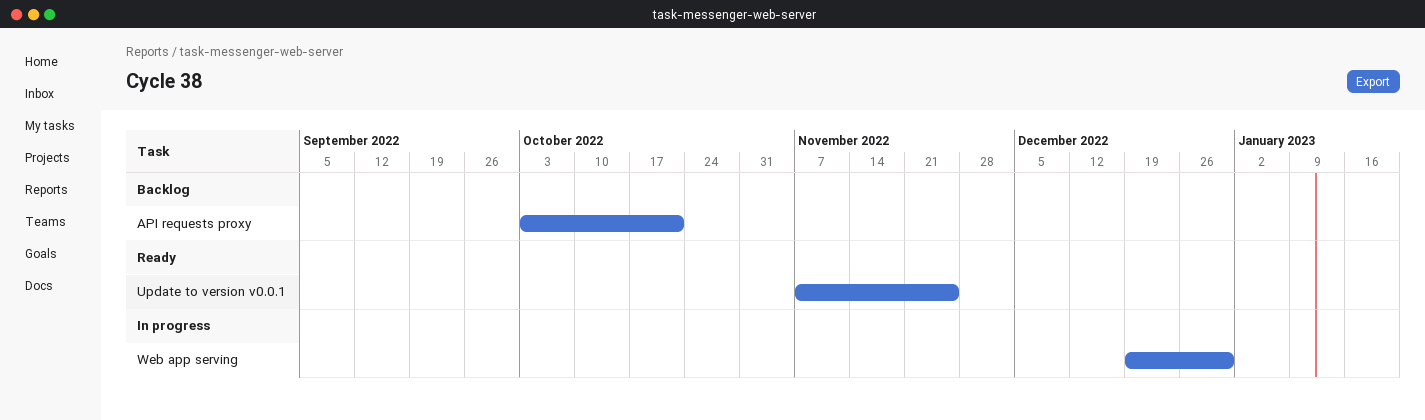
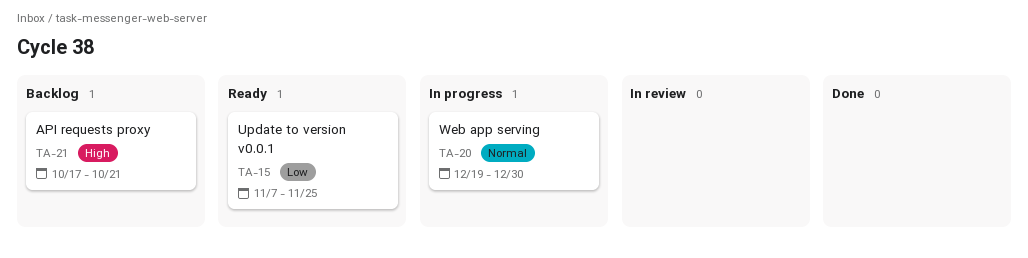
API requests proxy, start: Oct 3 -> Oct 17

